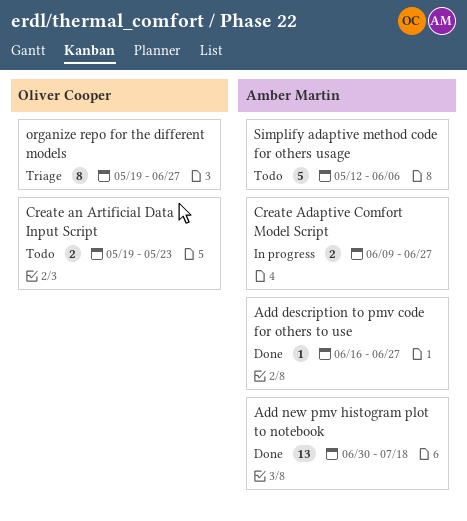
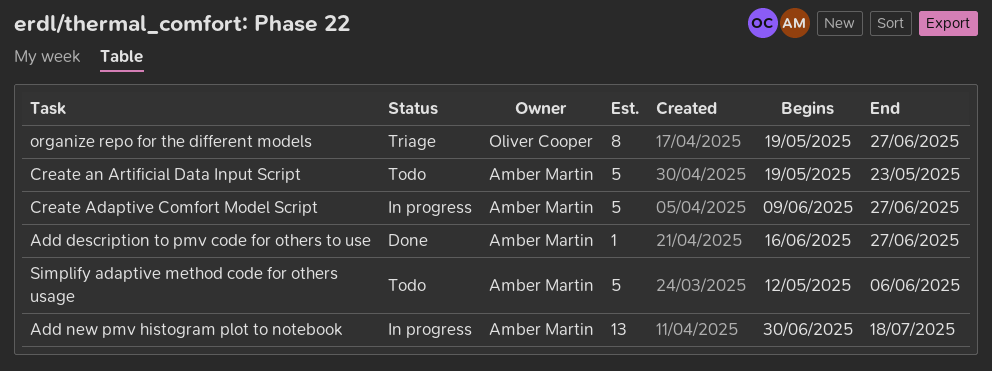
Add new pmv histogram plot to notebook, status: Done -> In progress
Create Adaptive Comfort Model Script, estimate: 2 -> 5
Create an Artificial Data Input Script, owner: Oliver Cooper -> Amber Martin
Create an Artificial Data Input Script, estimate: 2 -> 5

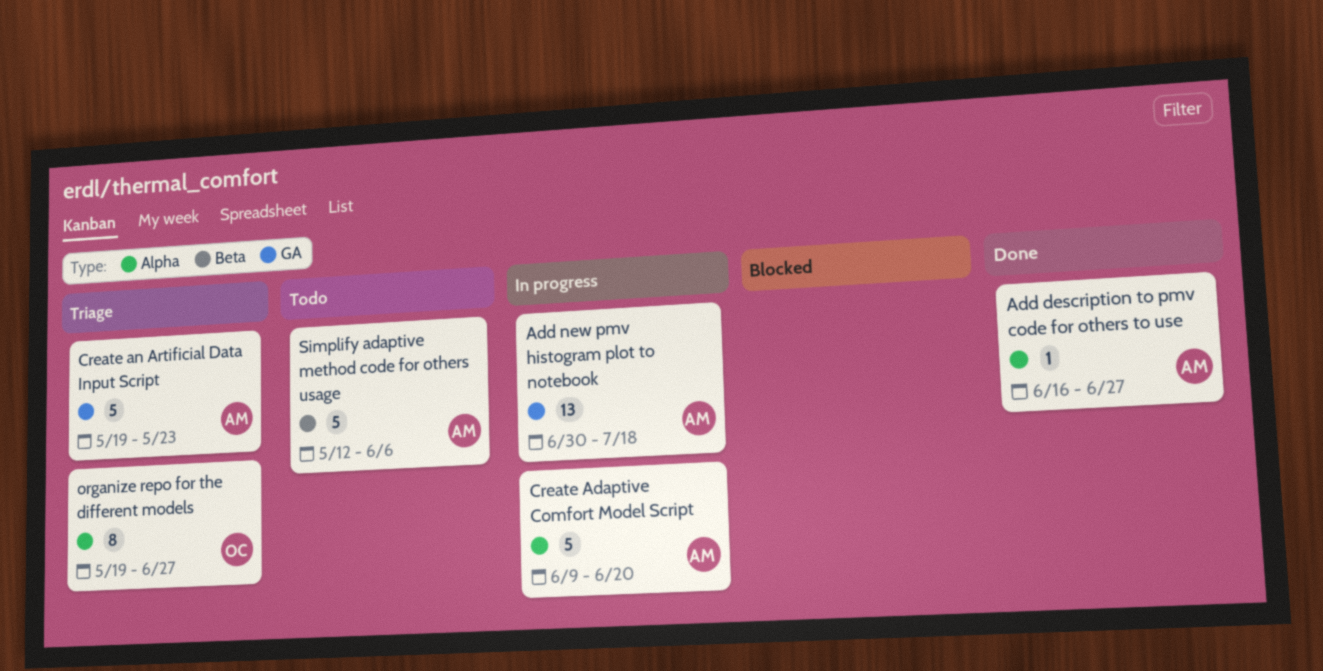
Create Adaptive Comfort Model Script, due: Jun 27 -> Jun 20
Create an Artificial Data Input Script, status: Todo -> Triage

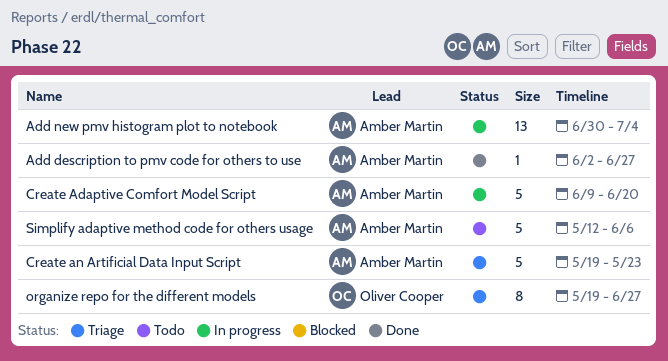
Add description to pmv code for others to use, start: Jun 16 -> Jun 2
Add new pmv histogram plot to notebook, due: Jul 18 -> Jul 4

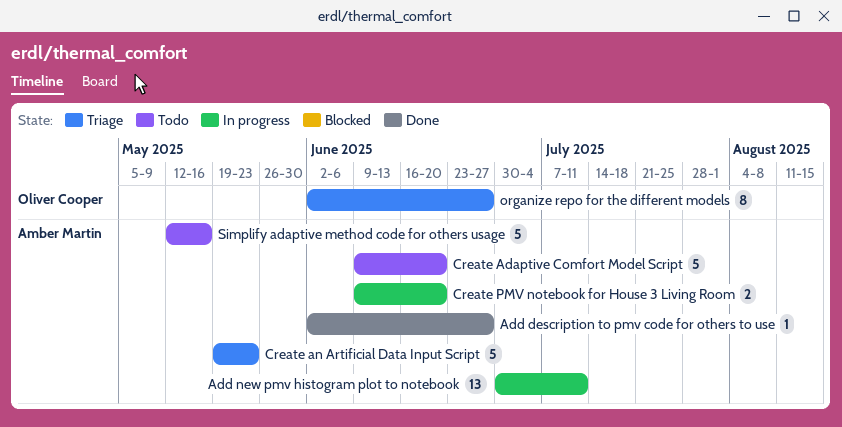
Add new pmv histogram plot to notebook, due: Jul 4 -> Jul 11
Create Adaptive Comfort Model Script, status: In progress -> Todo
Create PMV notebook for House 3 Living Room: none -> present
organize repo for the different models, start: May 19 -> Jun 2
Simplify adaptive method code for others usage, due: Jun 6 -> May 16

